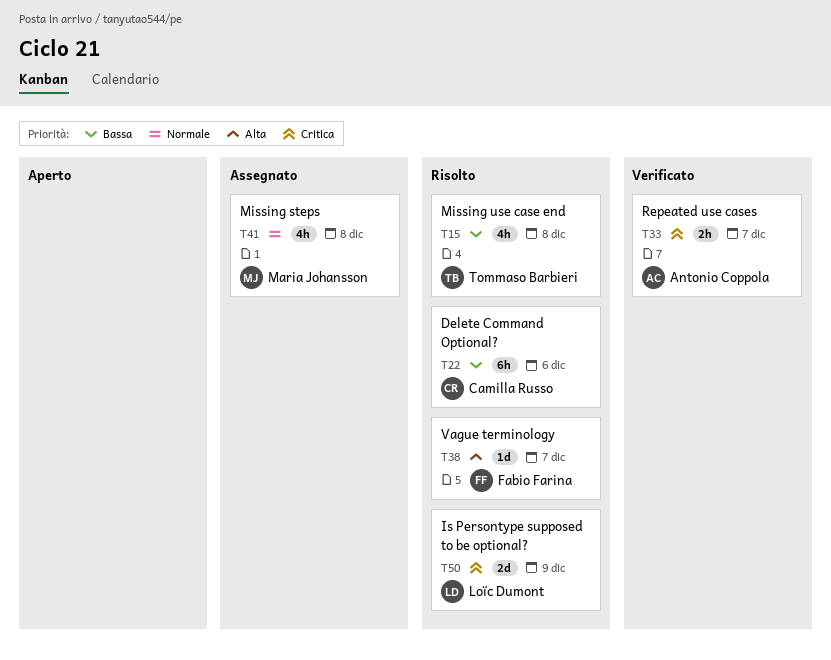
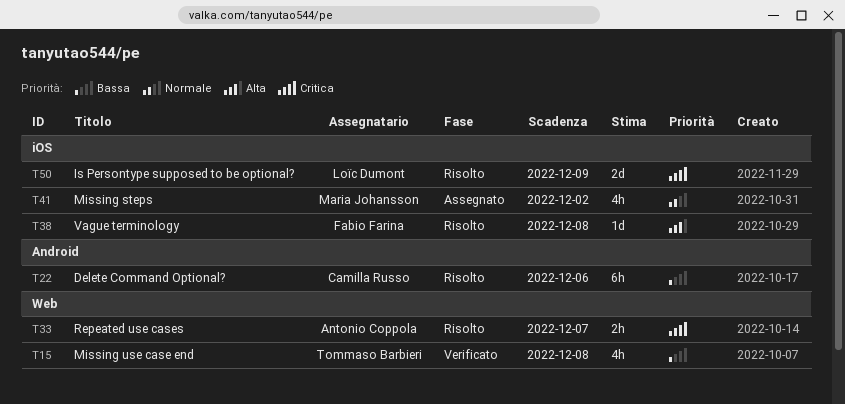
T15, status: Risolto -> Verificato
T33, status: Verificato -> Risolto
T38, due: Dec 7 -> Dec 8
T41, due: Dec 8 -> Dec 2

